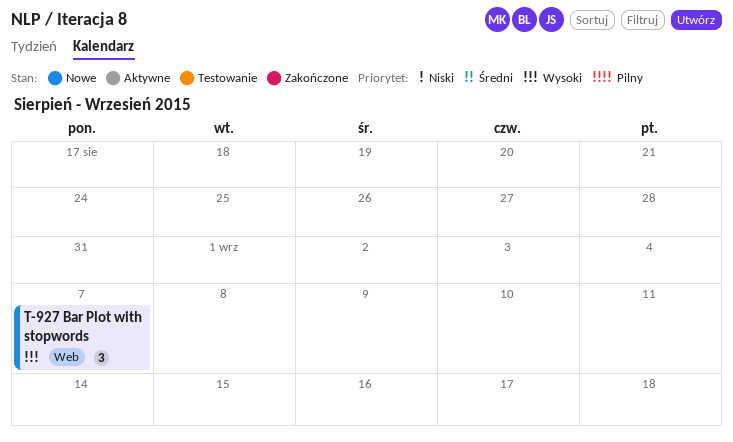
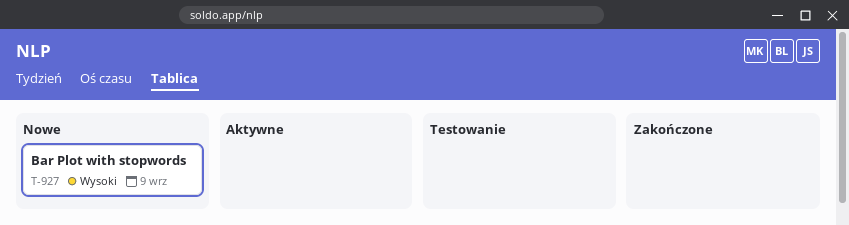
T-927, due: Sep 7 -> Sep 9

